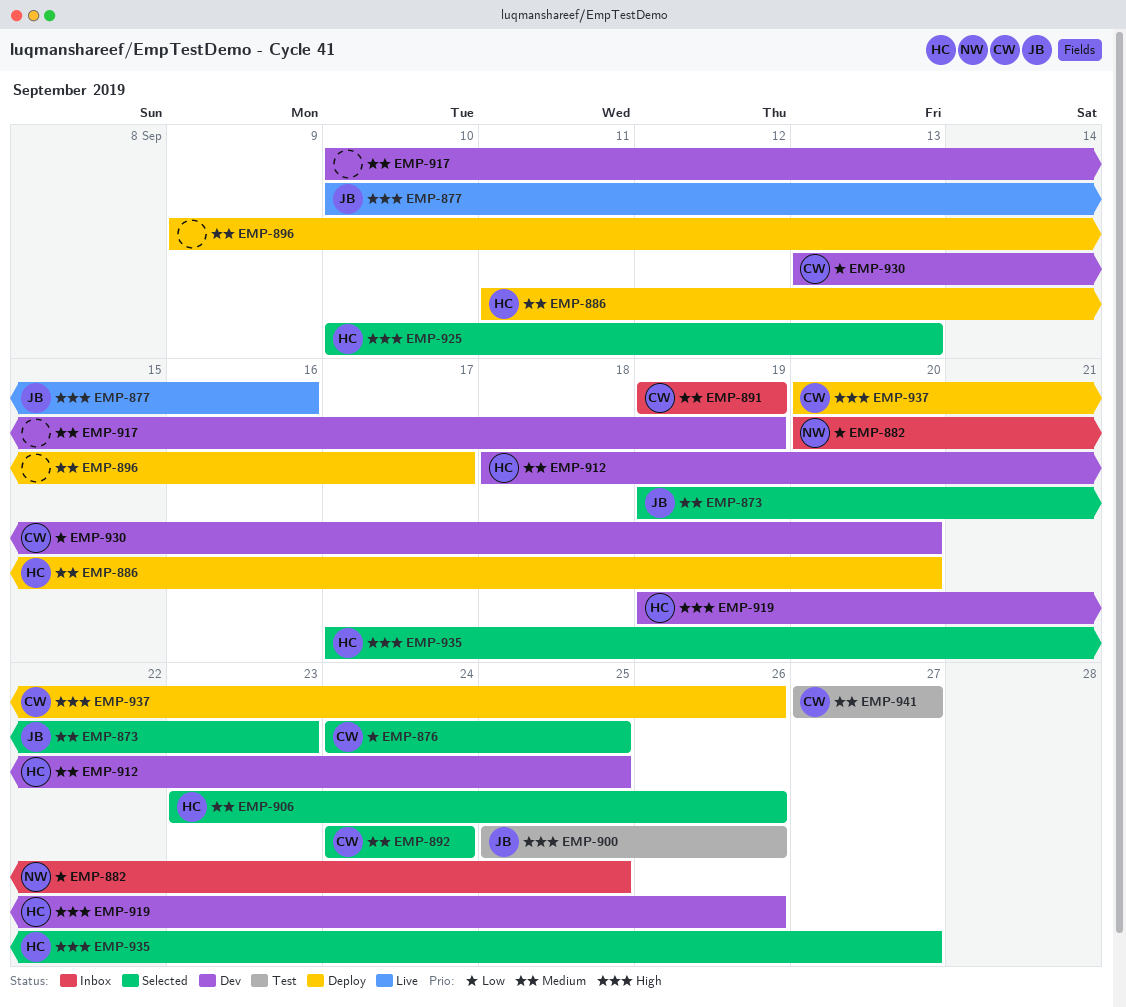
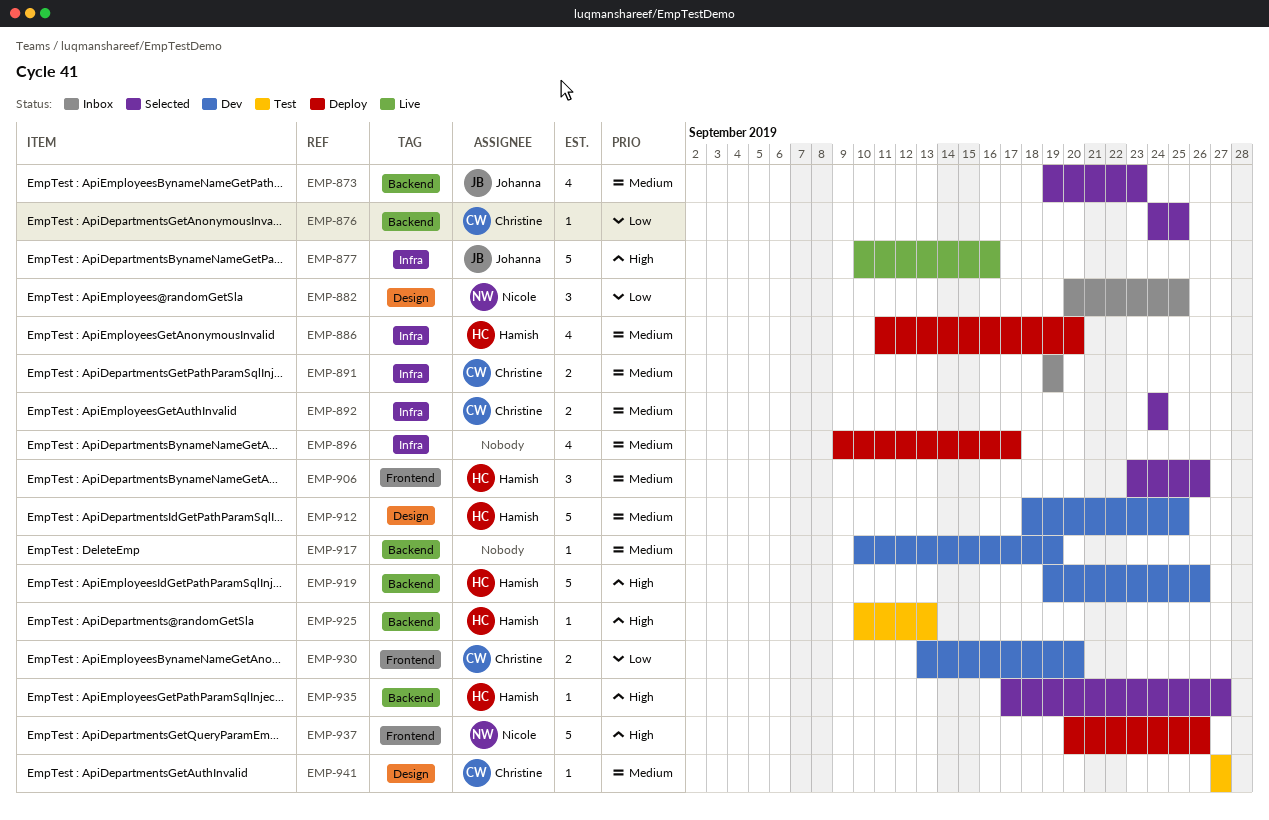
EMP-900: present -> none
EMP-925, status: Selected -> Test
EMP-937, owner: Christine -> Nicole

